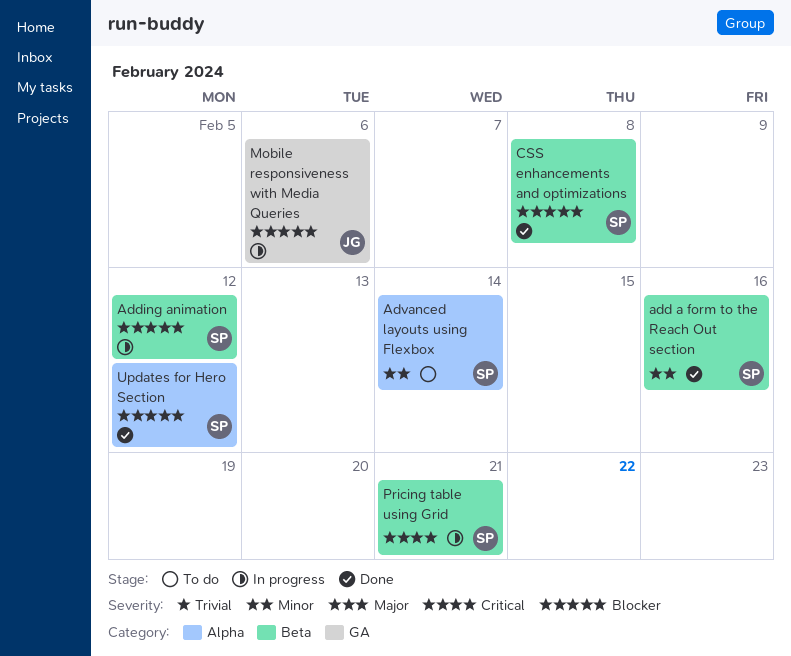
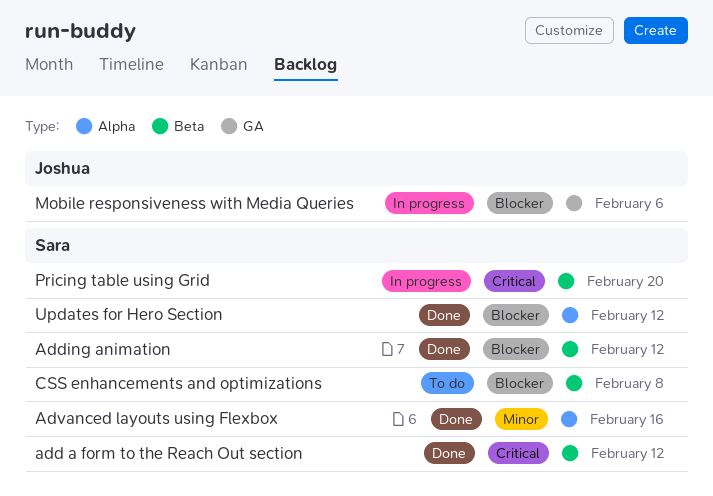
add a form to the Reach Out section, priority: Minor -> Critical
add a form to the Reach Out section, due: Feb 16 -> Feb 12
Adding animation, status: In progress -> Done
Advanced layouts using Flexbox, status: To do -> Done
Advanced layouts using Flexbox, due: Feb 14 -> Feb 16
CSS enhancements and optimizations, status: Done -> To do
Pricing table using Grid, due: Feb 21 -> Feb 20

